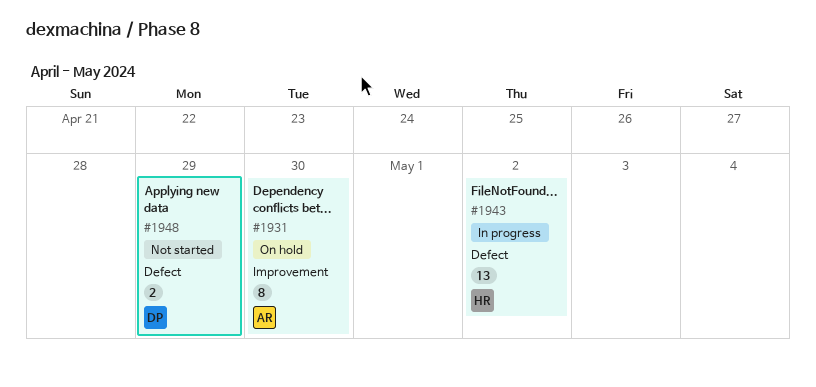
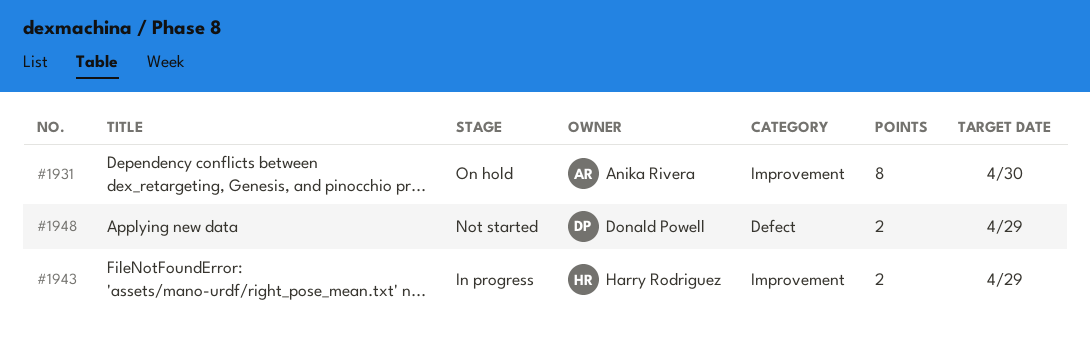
#1943, label: Defect -> Improvement
#1943, estimate: 13 -> 2
#1943, due: May 2 -> Apr 29

